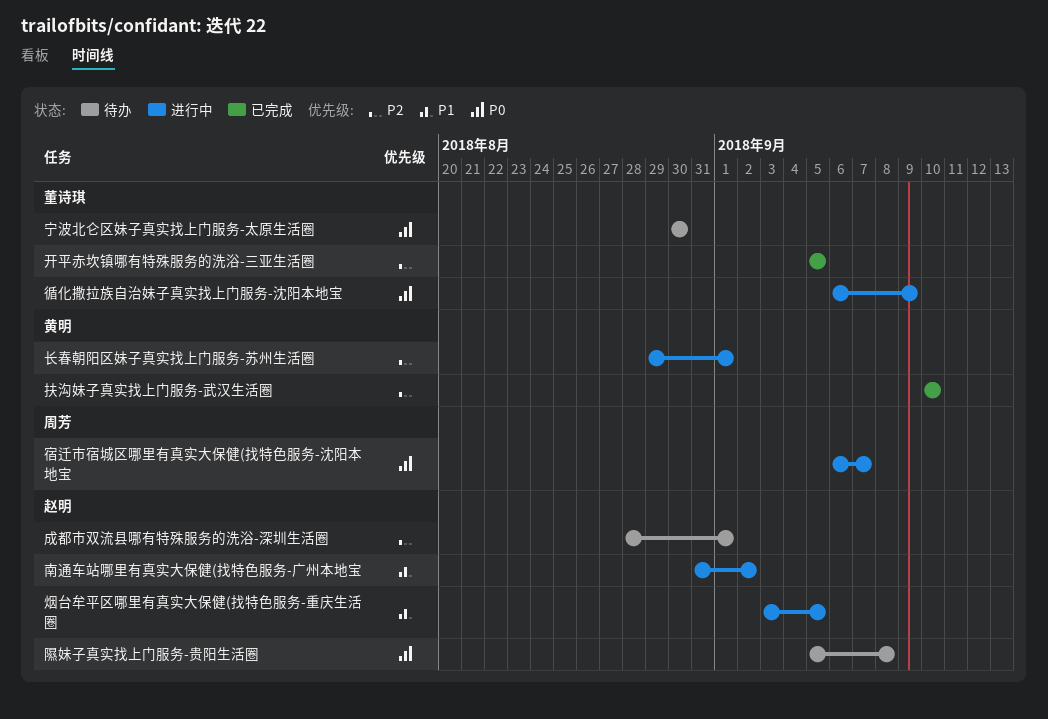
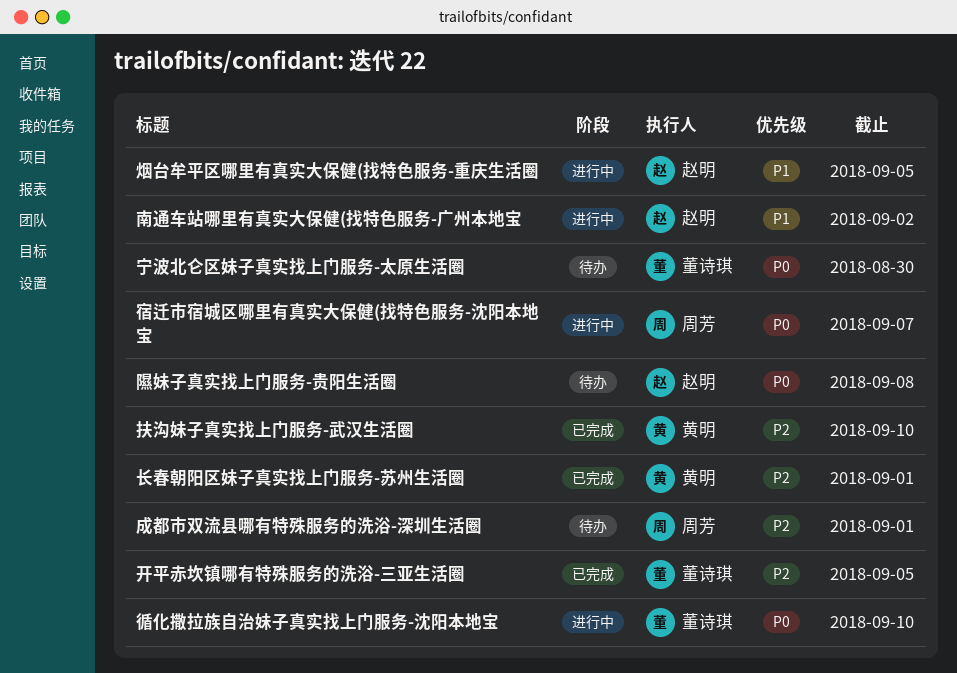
循化撒拉族自治妹子真实找上门服务-沈阳本地宝, due: Sep 9 -> Sep 10
成都市双流县哪有特殊服务的洗浴-深圳生活圈, owner: 赵明 -> 周芳
长春朝阳区妹子真实找上门服务-苏州生活圈, status: 进行中 -> 已完成

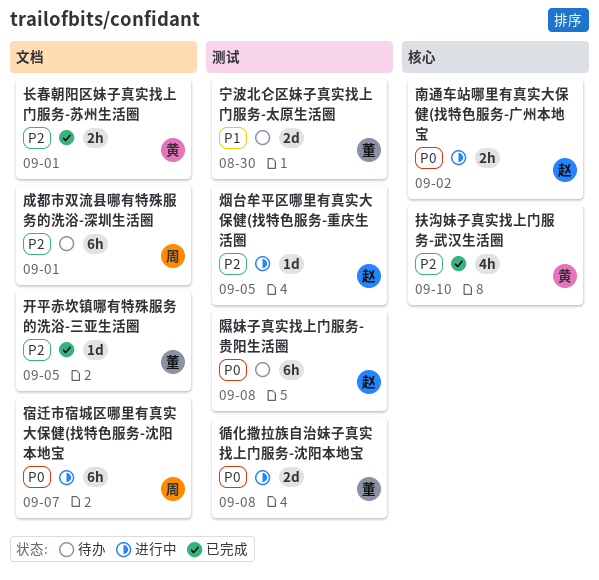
南通车站哪里有真实大保健(找特色服务-广州本地宝, priority: P1 -> P0
宁波北仑区妹子真实找上门服务-太原生活圈, priority: P0 -> P1
循化撒拉族自治妹子真实找上门服务-沈阳本地宝, due: Sep 10 -> Sep 8
烟台牟平区哪里有真实大保健(找特色服务-重庆生活圈, priority: P1 -> P2

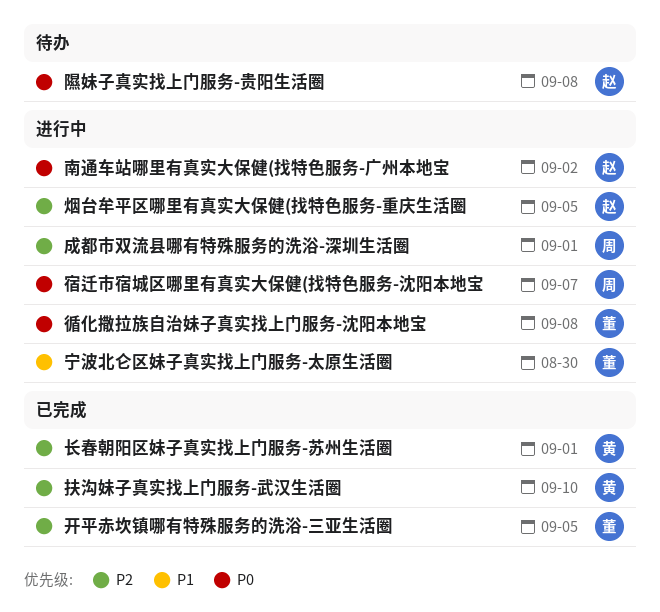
宁波北仑区妹子真实找上门服务-太原生活圈, status: 待办 -> 进行中
成都市双流县哪有特殊服务的洗浴-深圳生活圈, status: 待办 -> 进行中

